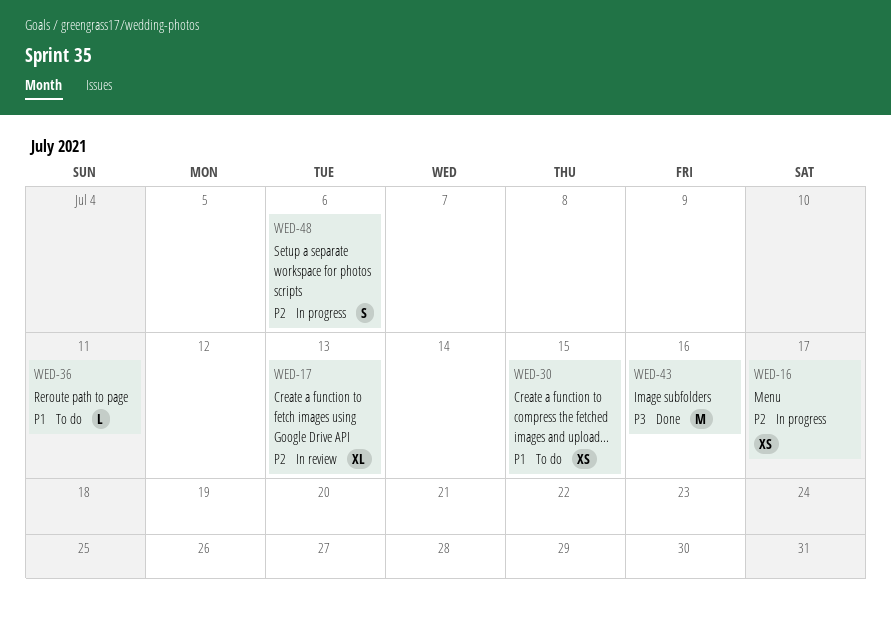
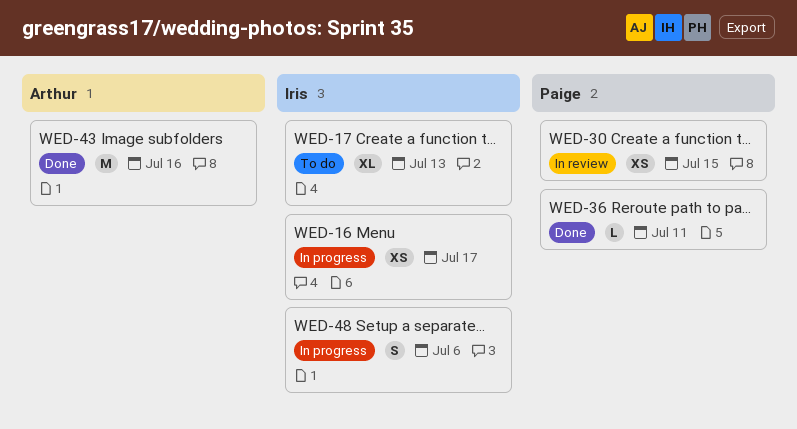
WED-17, status: In review -> To do
WED-30, status: To do -> In review
WED-36, status: To do -> Done

